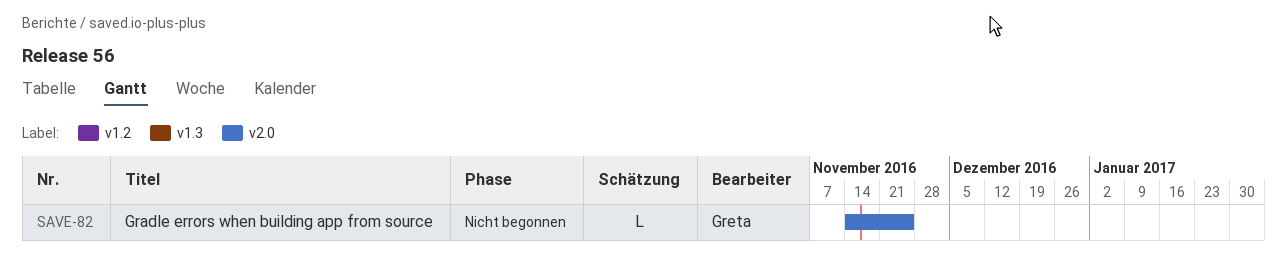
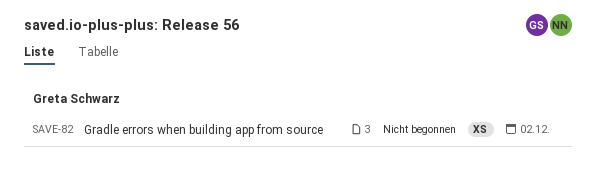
SAVE-82, estimate: L -> XS
SAVE-82, due: Nov 25 -> Dec 2

